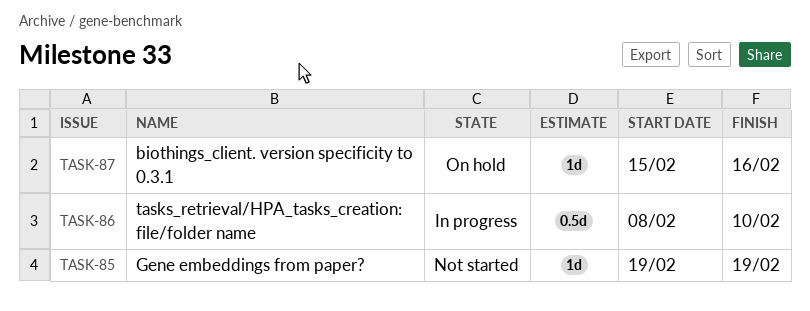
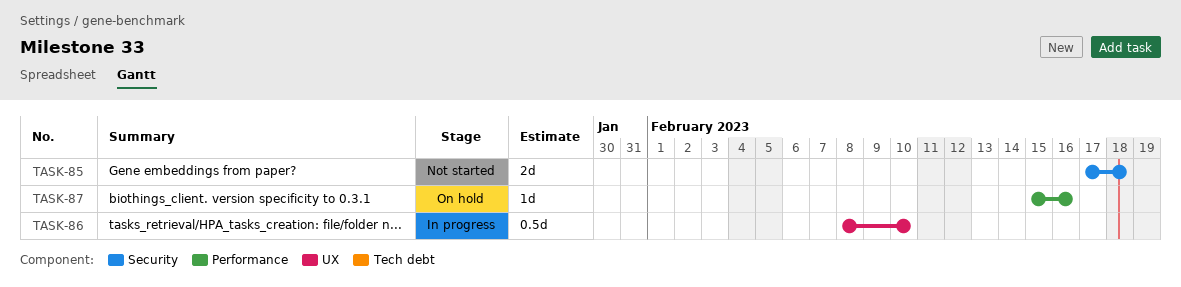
TASK-85, estimate: 1d -> 2d
TASK-85, start: Feb 19 -> Feb 17
TASK-85, due: Feb 19 -> Feb 18

